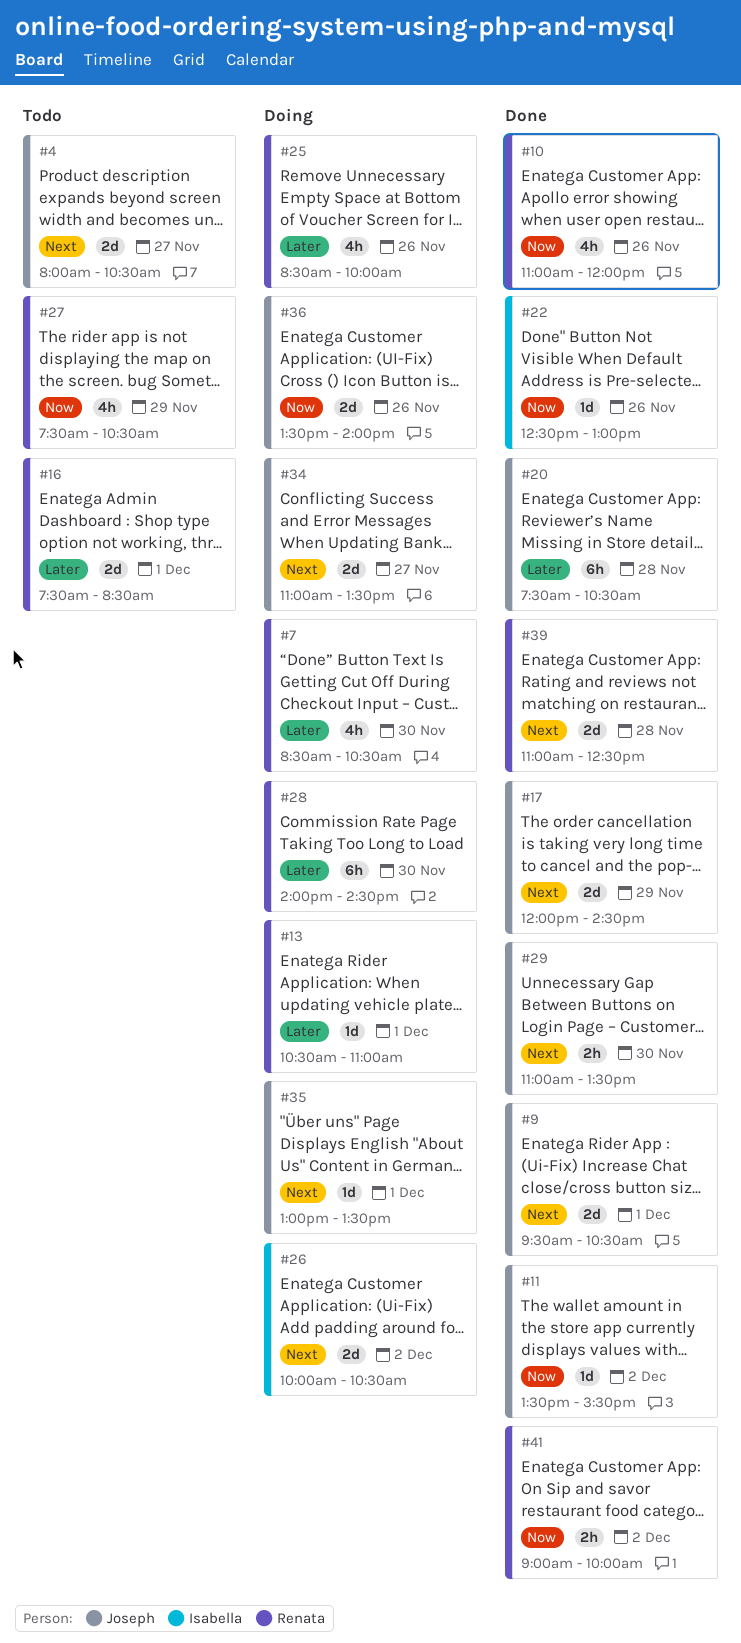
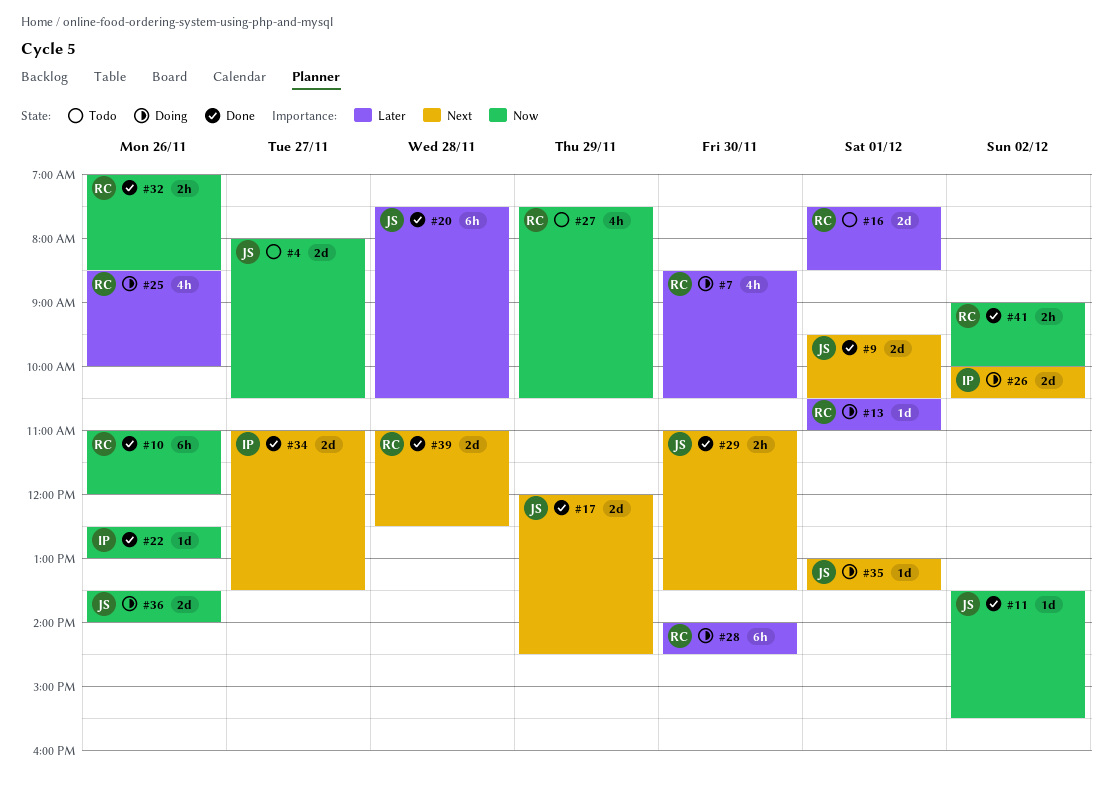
#4, priority: Next -> Now
#10, estimate: 4h -> 6h
#32: none -> present
#34, status: Doing -> Done
#34, owner: Joseph -> Isabella

